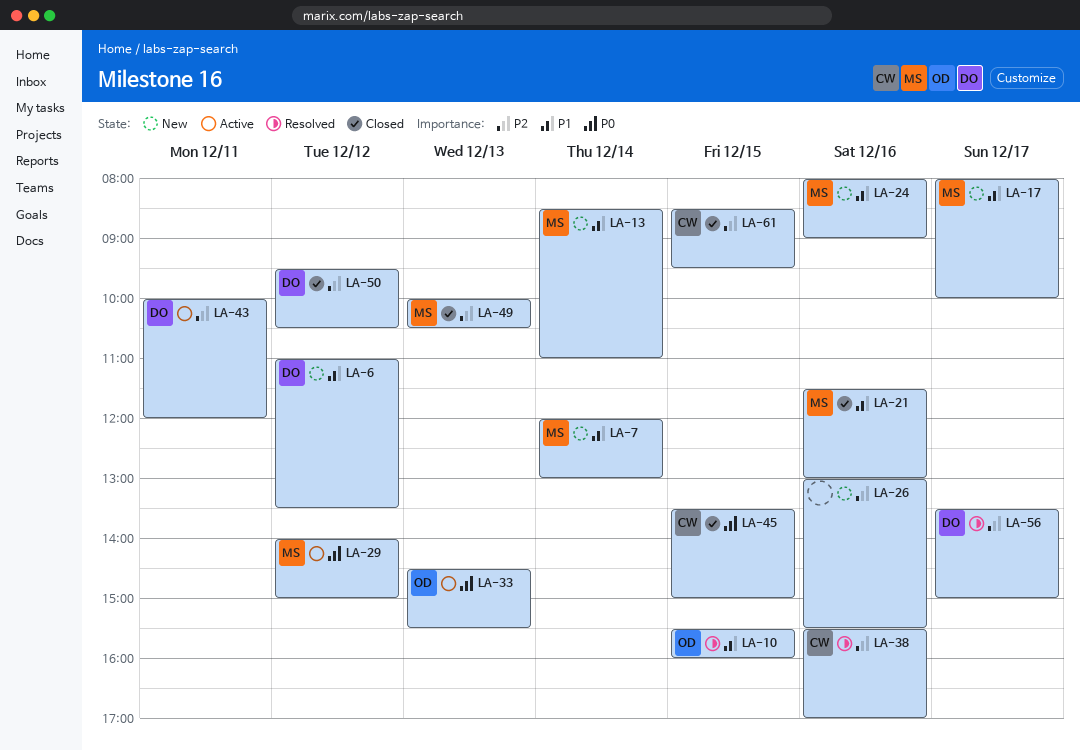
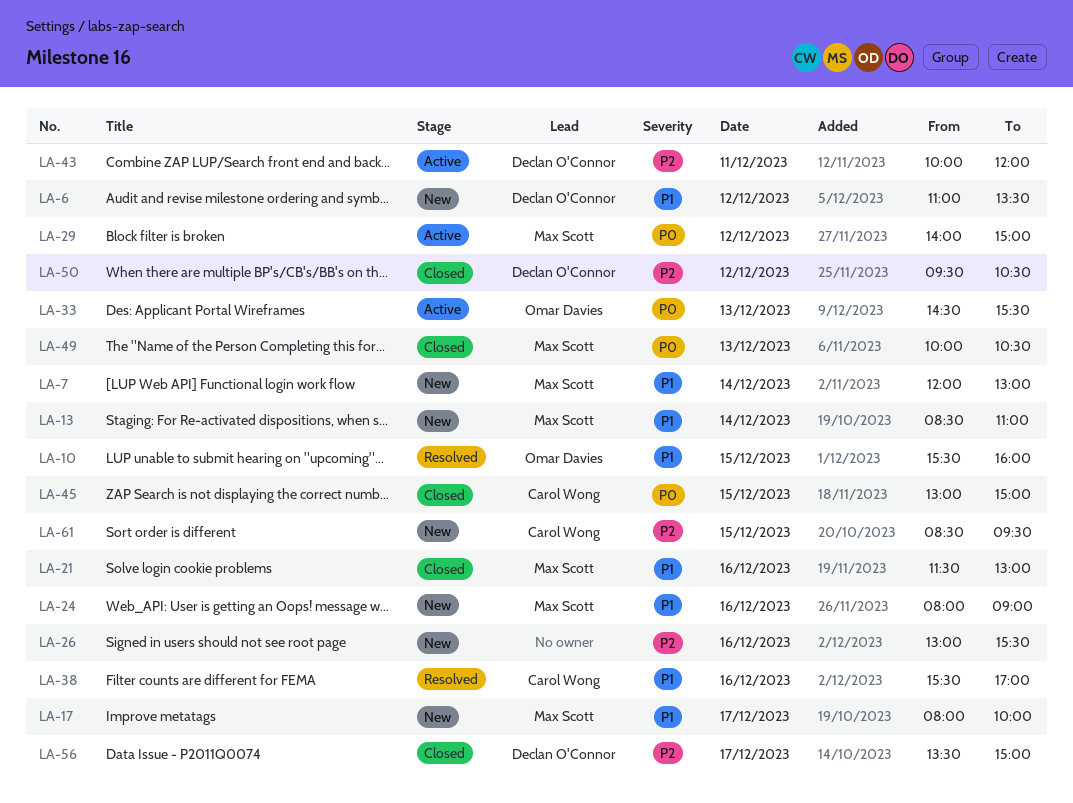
LA-38, priority: P2 -> P1
LA-45, begins: 13:30 -> 13:00
LA-49, priority: P2 -> P0
LA-56, status: Resolved -> Closed
LA-61, status: Closed -> New

